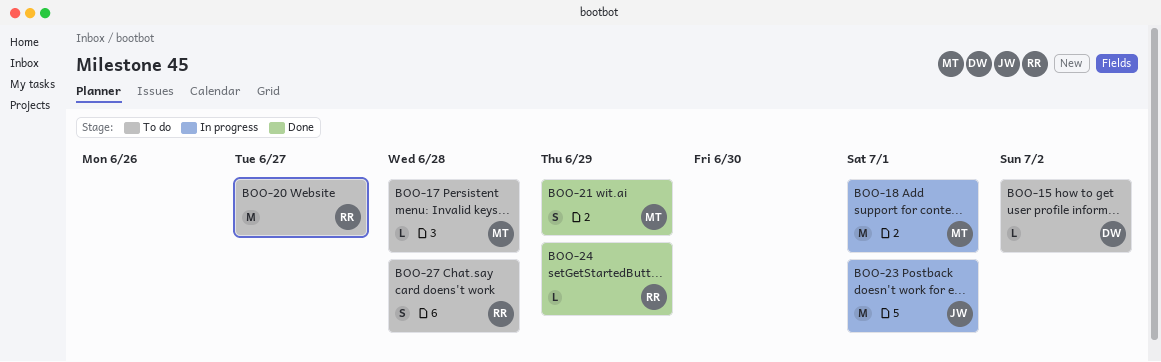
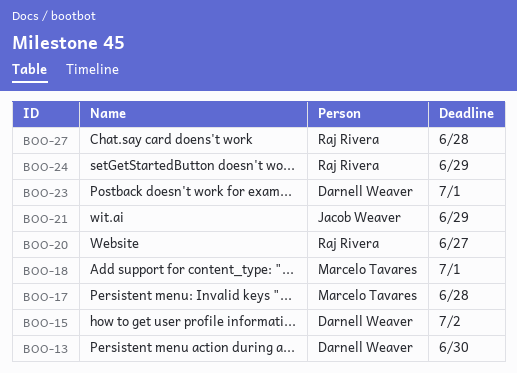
BOO-13: none -> present
BOO-21, owner: Marcelo Tavares -> Jacob Weaver
BOO-23, owner: Jacob Weaver -> Darnell Weaver

